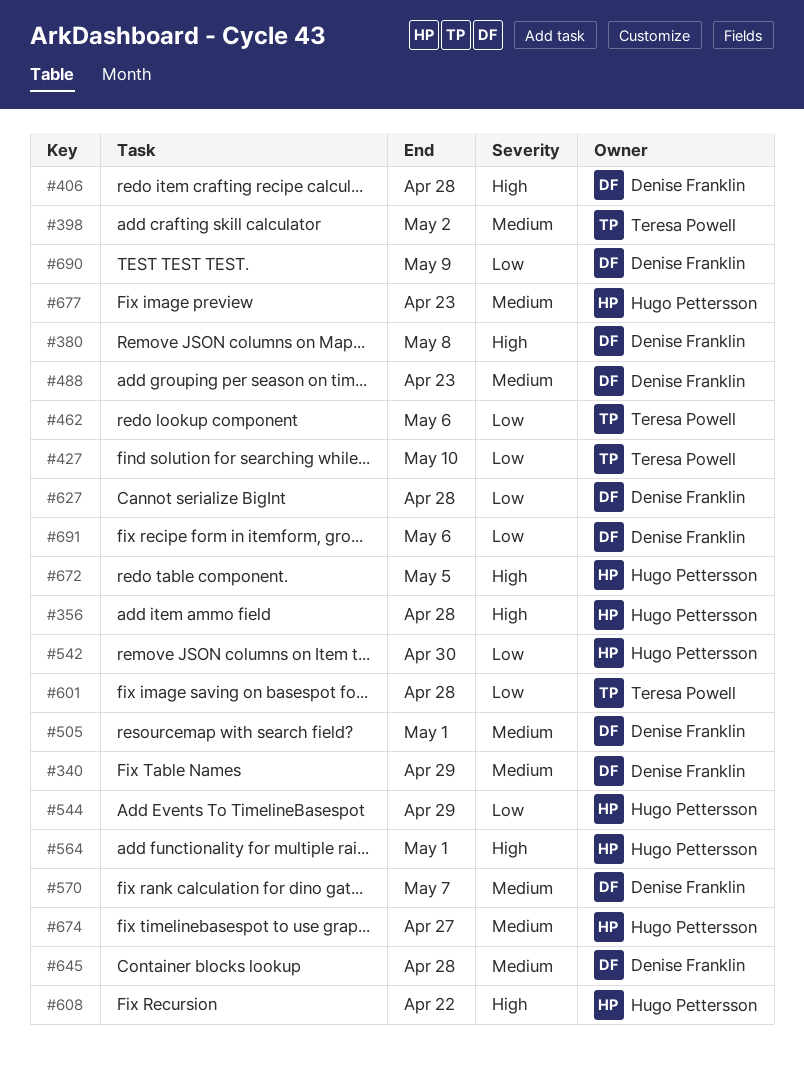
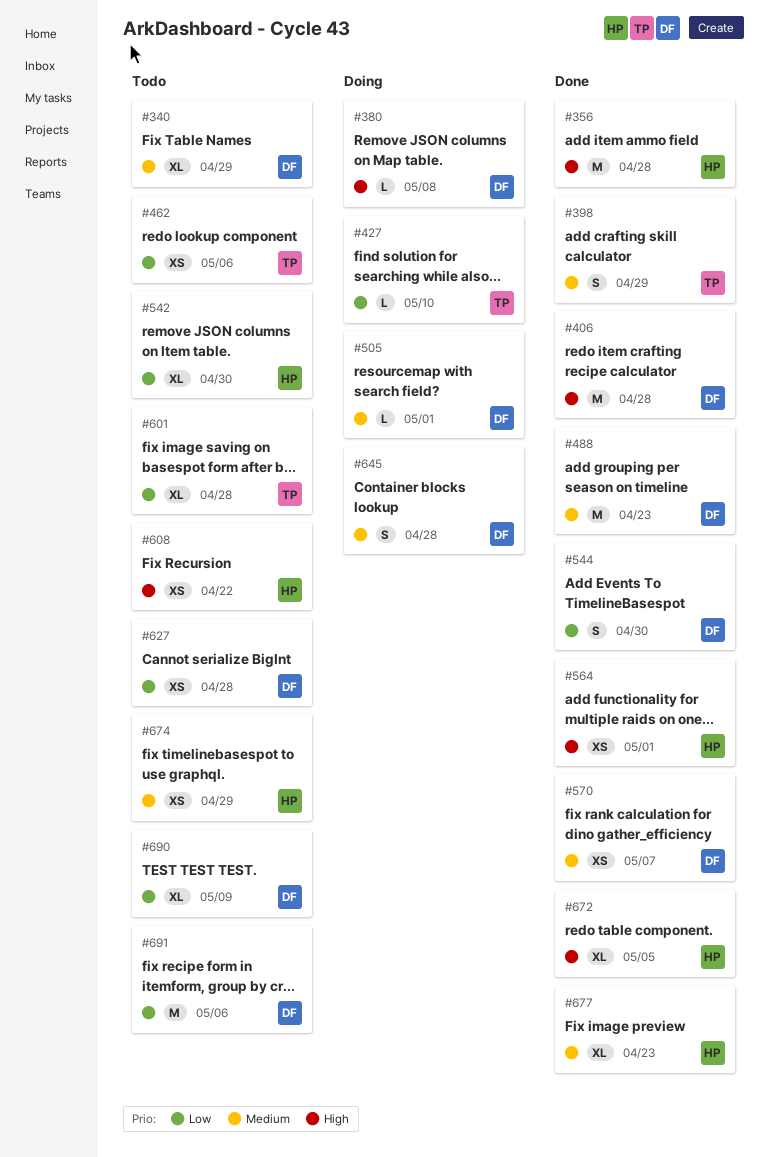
#398, due: May 2 -> Apr 29
#544, owner: Hugo Pettersson -> Denise Franklin
#544, due: Apr 29 -> Apr 30
#674, due: Apr 27 -> Apr 29

